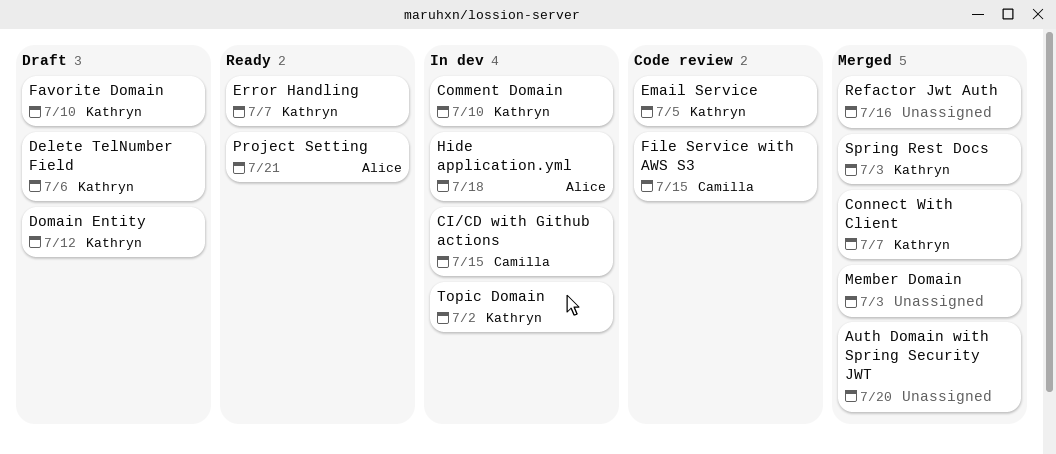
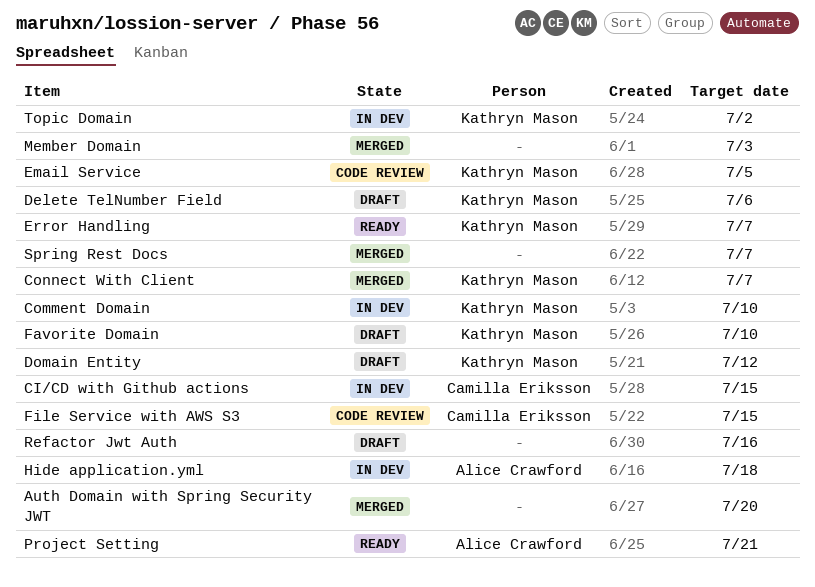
Refactor Jwt Auth, status: Merged -> Draft
Spring Rest Docs, owner: Kathryn Mason -> none
Spring Rest Docs, due: Jul 3 -> Jul 7

